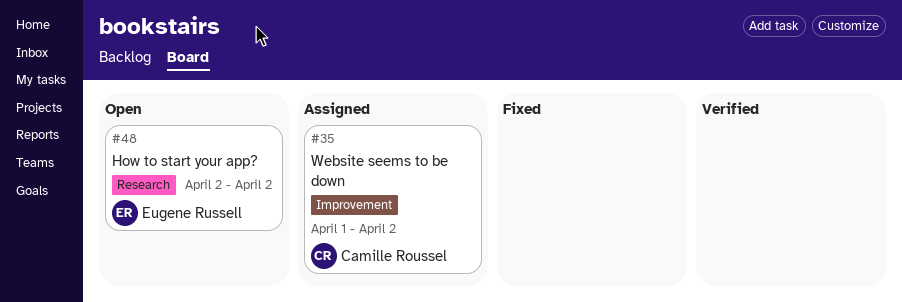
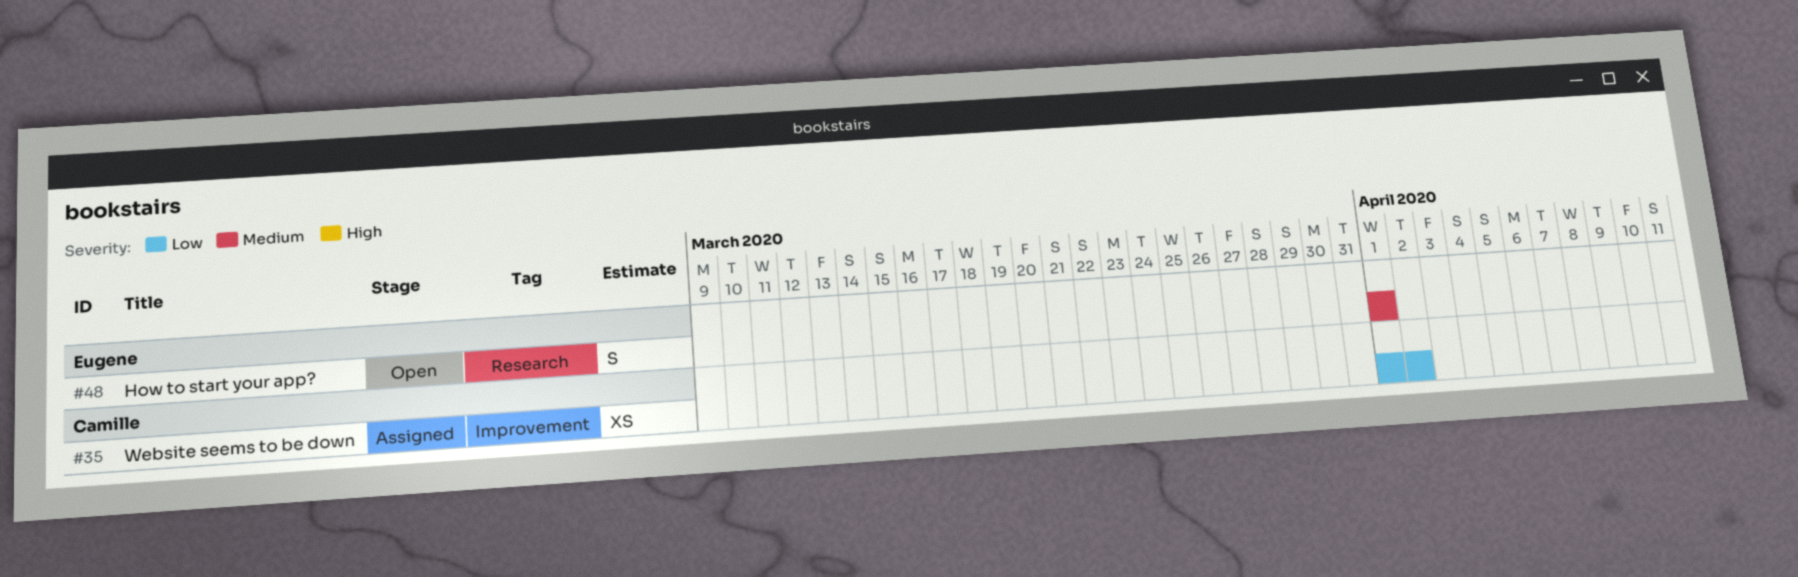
#48, start: Apr 2 -> Apr 1
#48, due: Apr 2 -> Apr 1

